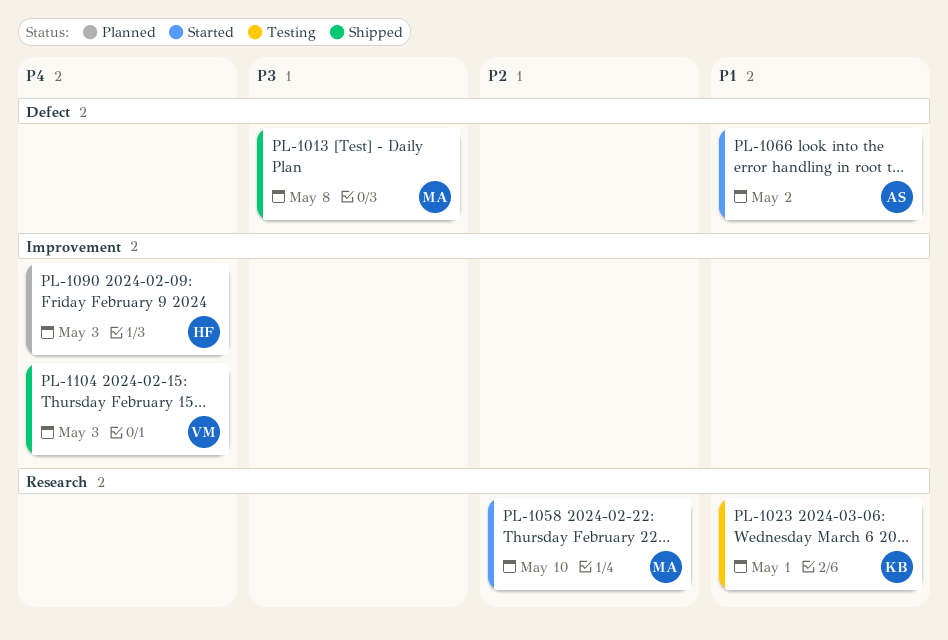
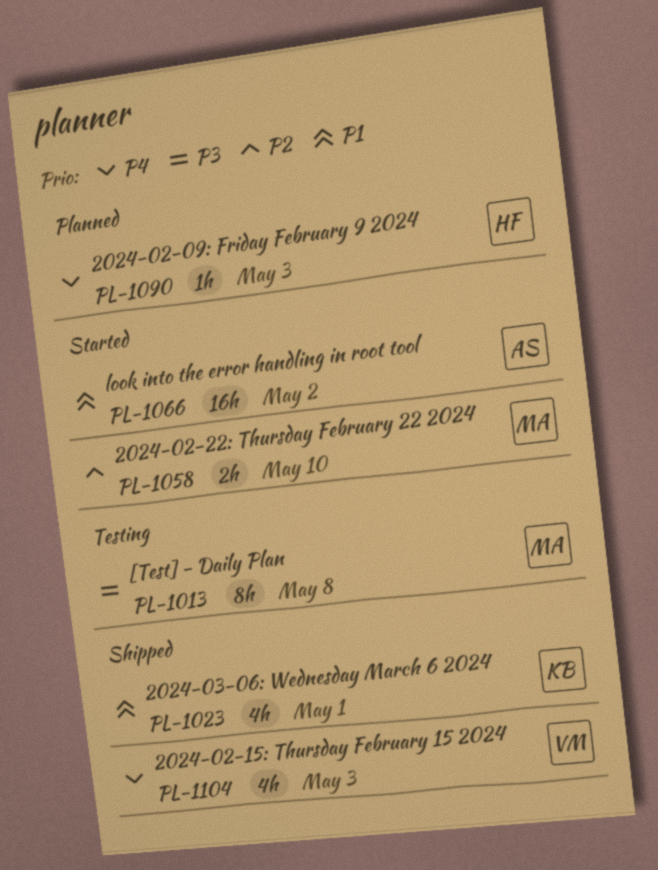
PL-1013, status: Shipped -> Testing
PL-1023, status: Testing -> Shipped

